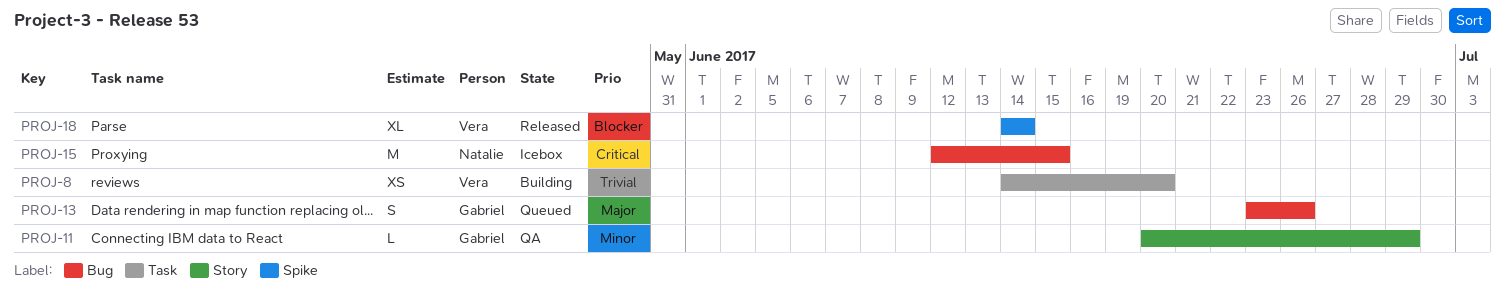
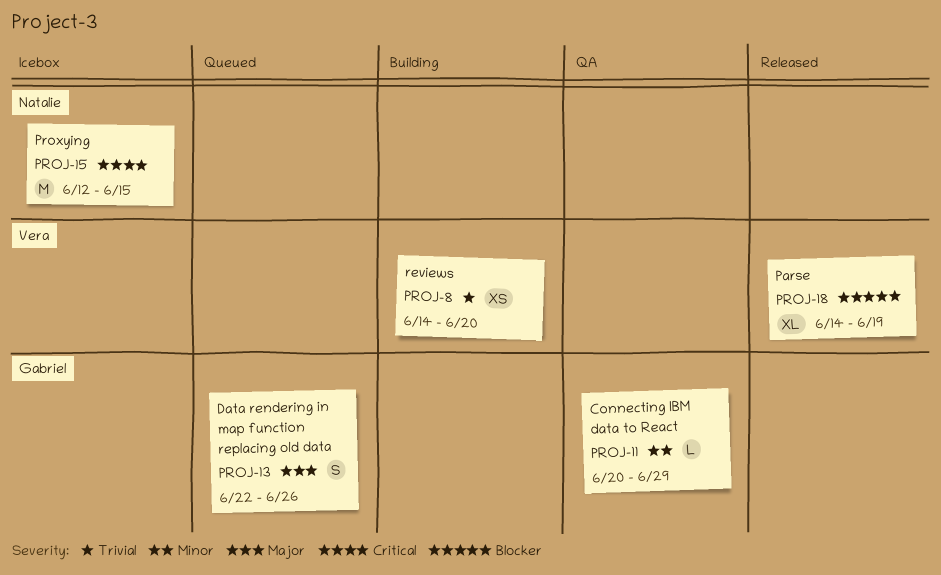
PROJ-13, start: Jun 23 -> Jun 22
PROJ-18, due: Jun 14 -> Jun 19

